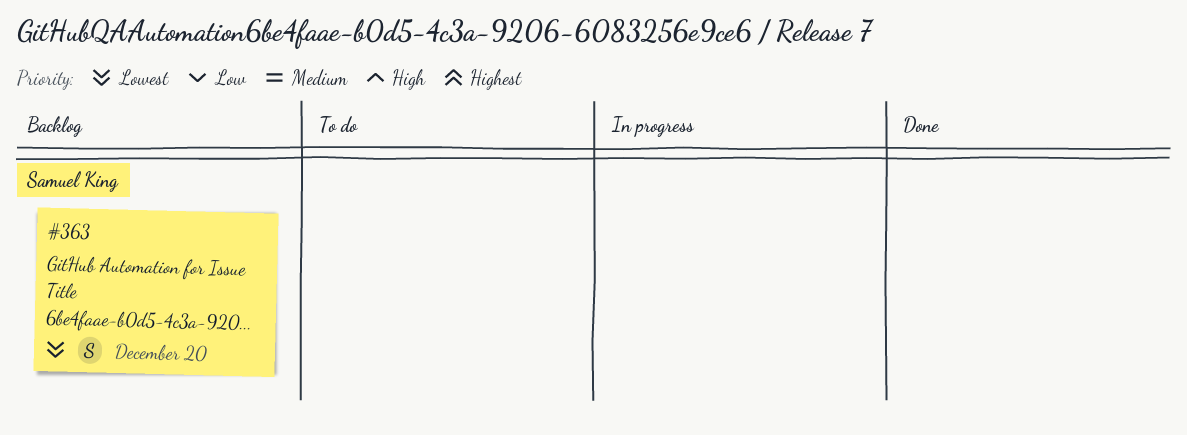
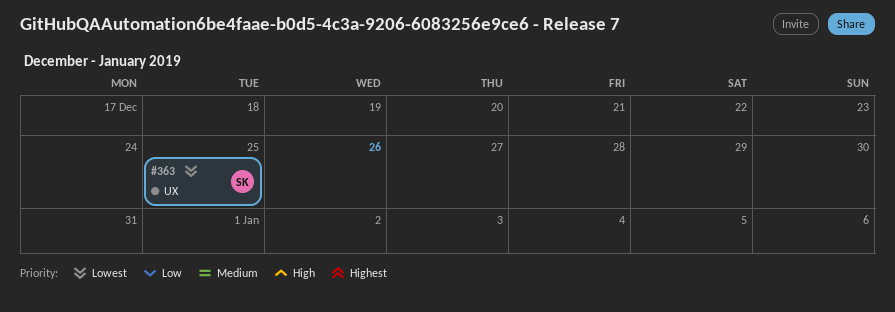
#363, due: Dec 20 -> Dec 25

